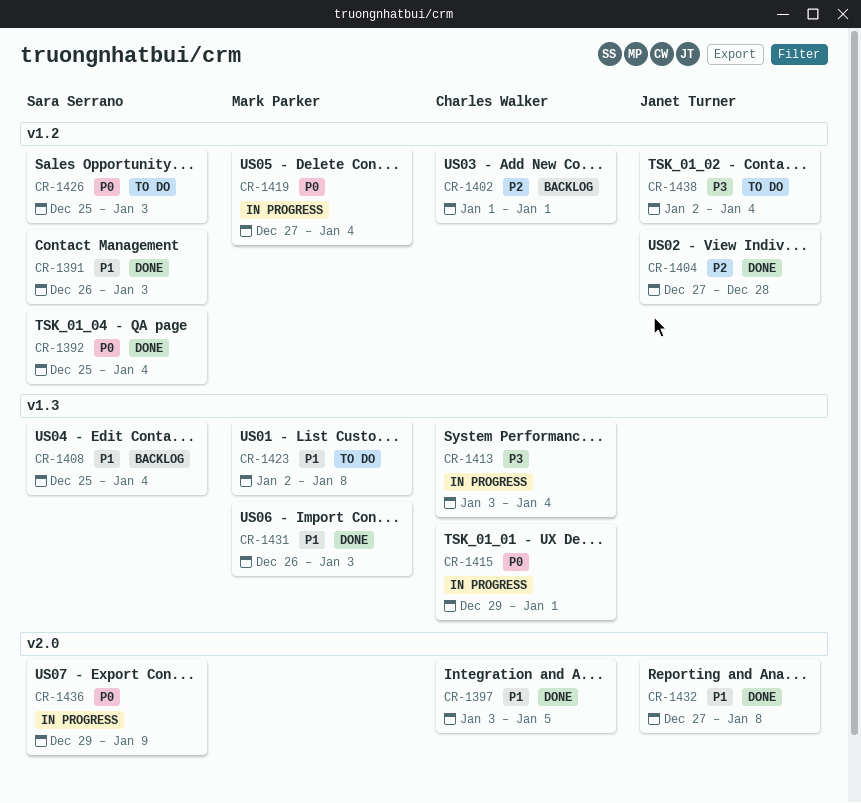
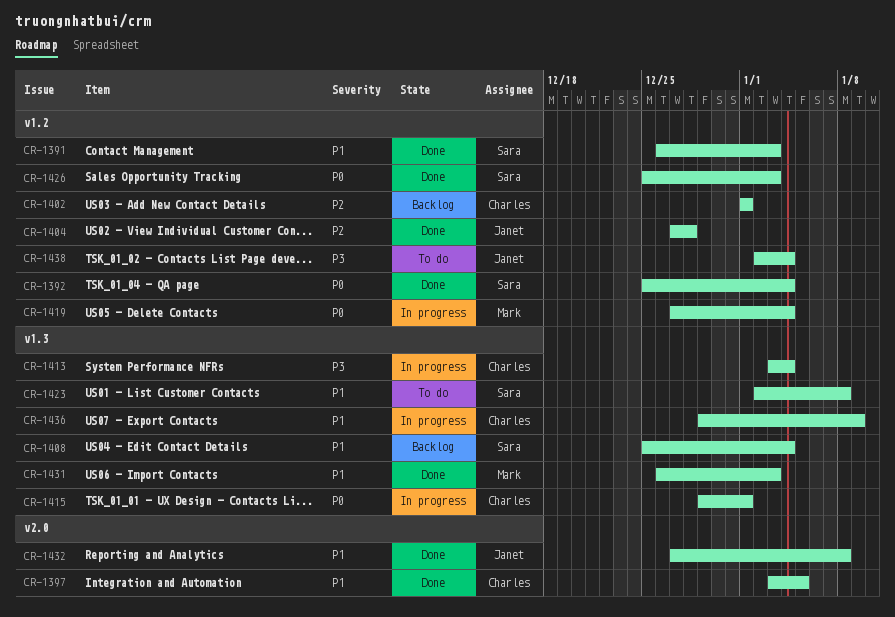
CR-1423, owner: Mark Parker -> Sara Serrano
CR-1426, status: To do -> Done
CR-1436, owner: Sara Serrano -> Charles Walker
CR-1436, priority: P0 -> P1
CR-1436, label: v2.0 -> v1.3

